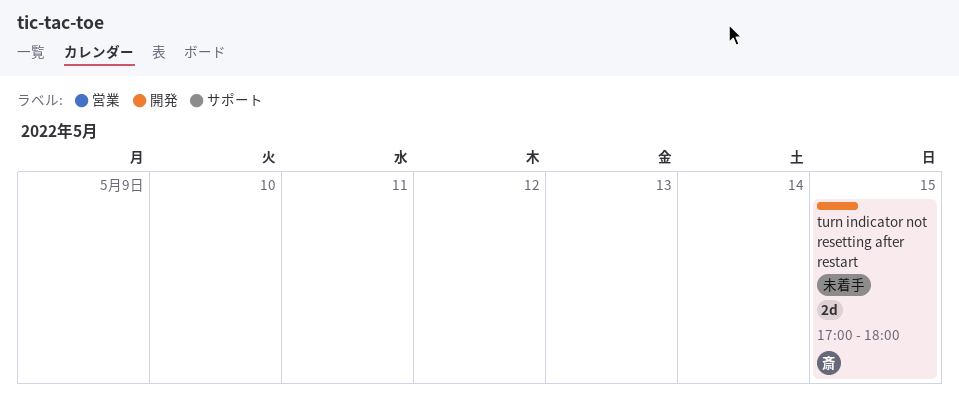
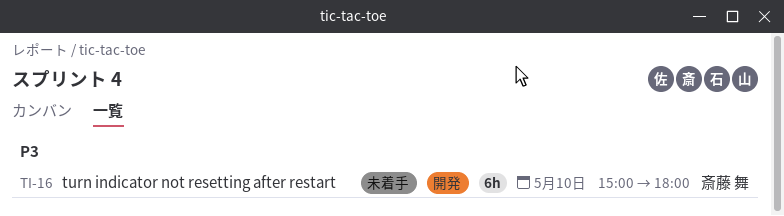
turn indicator not resetting after restart, estimate: 2d -> 6h
turn indicator not resetting after restart, day: May 15 -> May 10
turn indicator not resetting after restart, begins: 17:00 -> 15:00

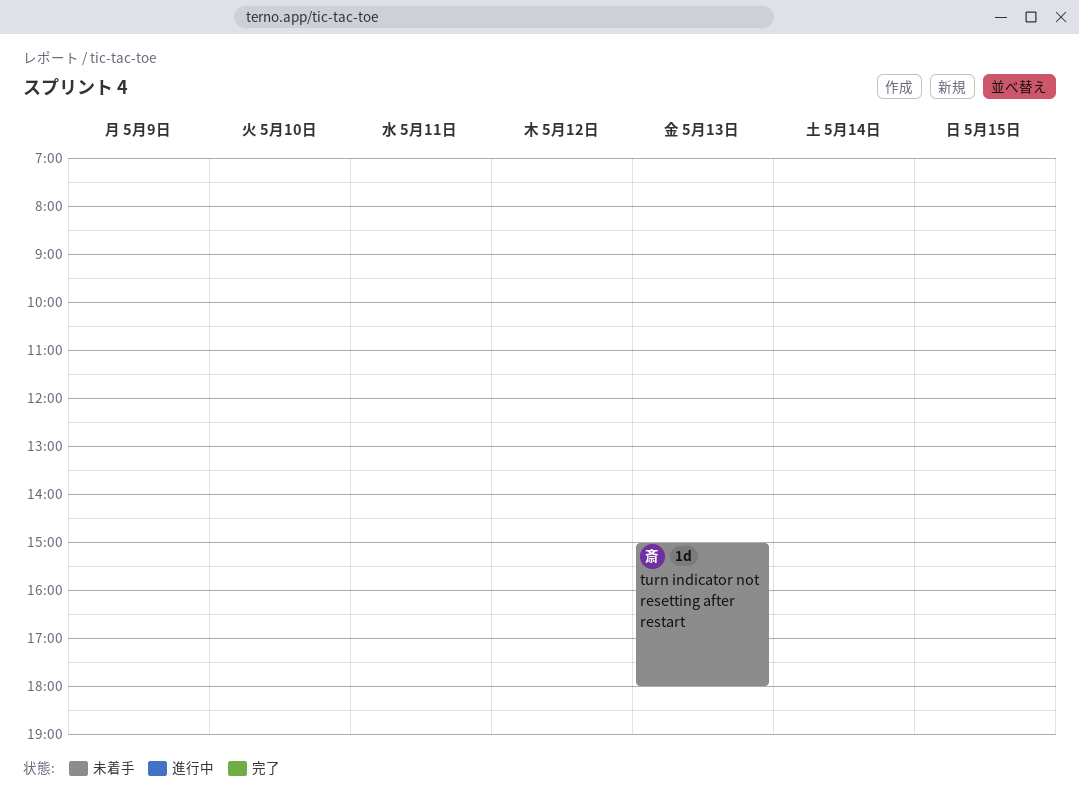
turn indicator not resetting after restart, estimate: 6h -> 1d
turn indicator not resetting after restart, day: May 10 -> May 13

